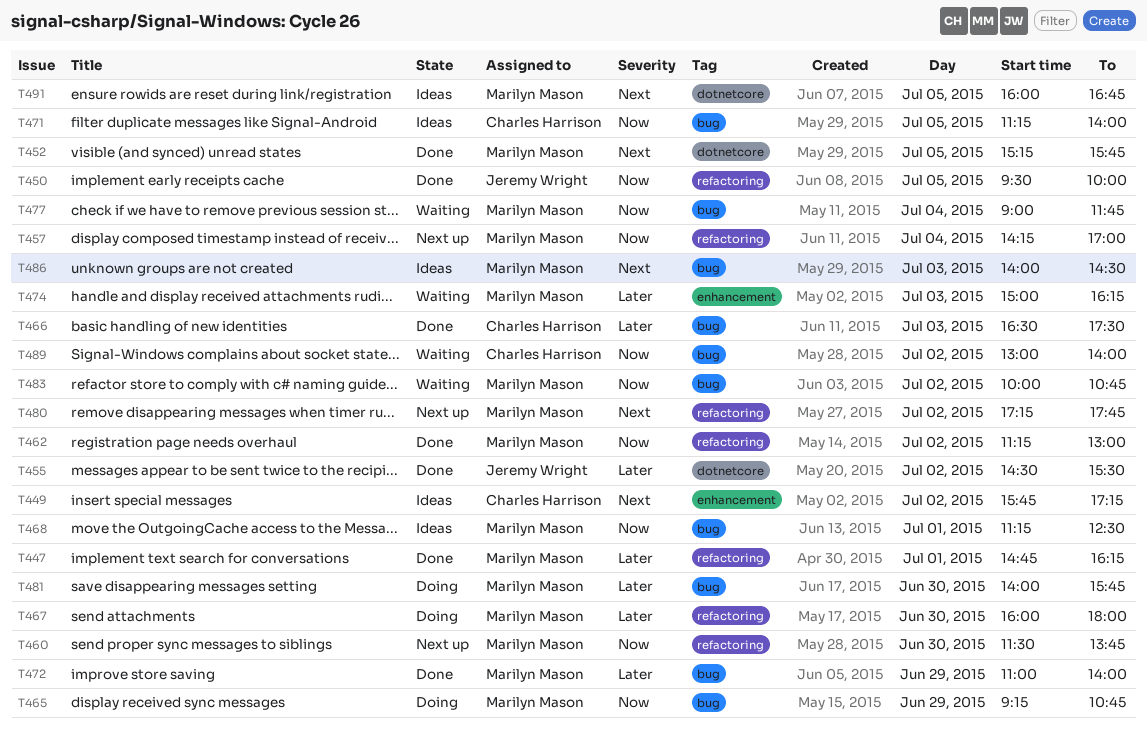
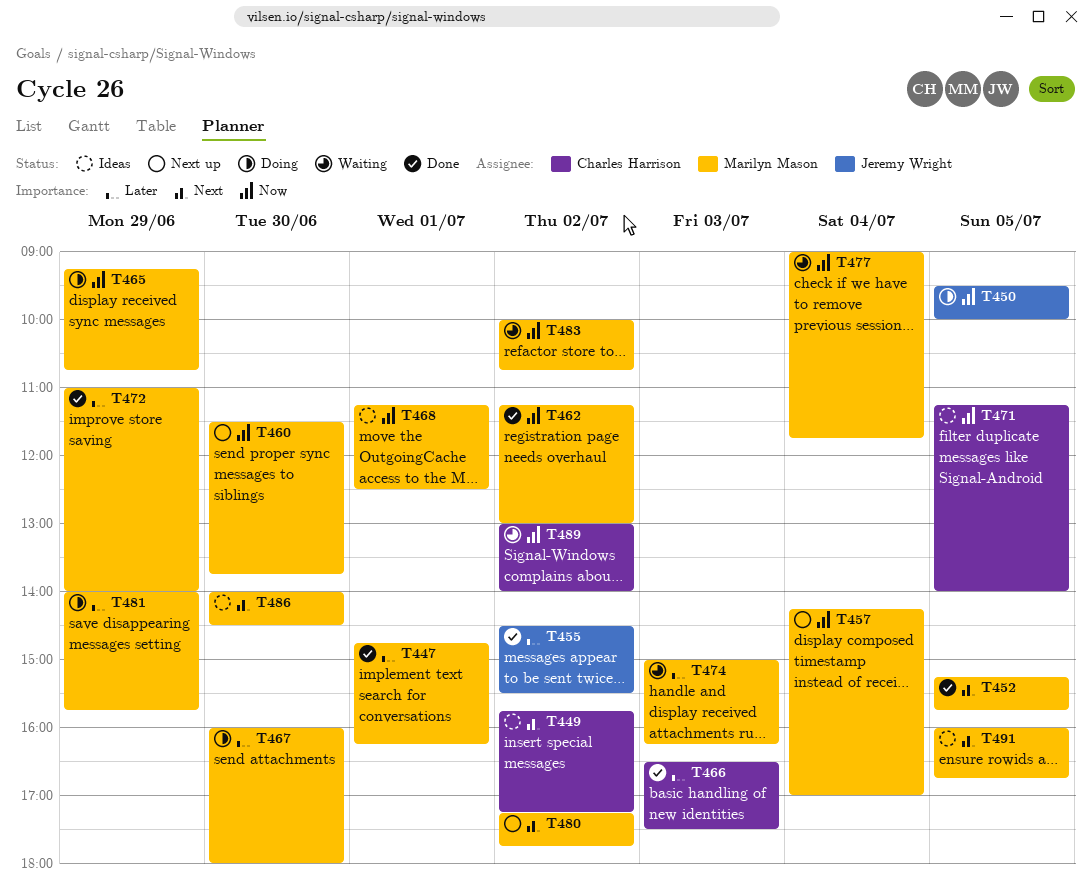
T450, status: Done -> Doing
T481, day: Jun 30 -> Jun 29
T486, day: Jul 3 -> Jun 30

